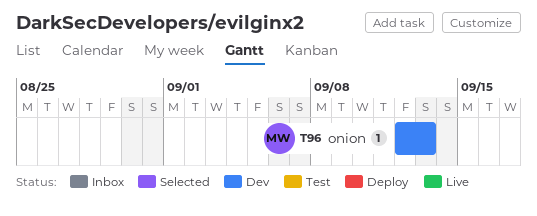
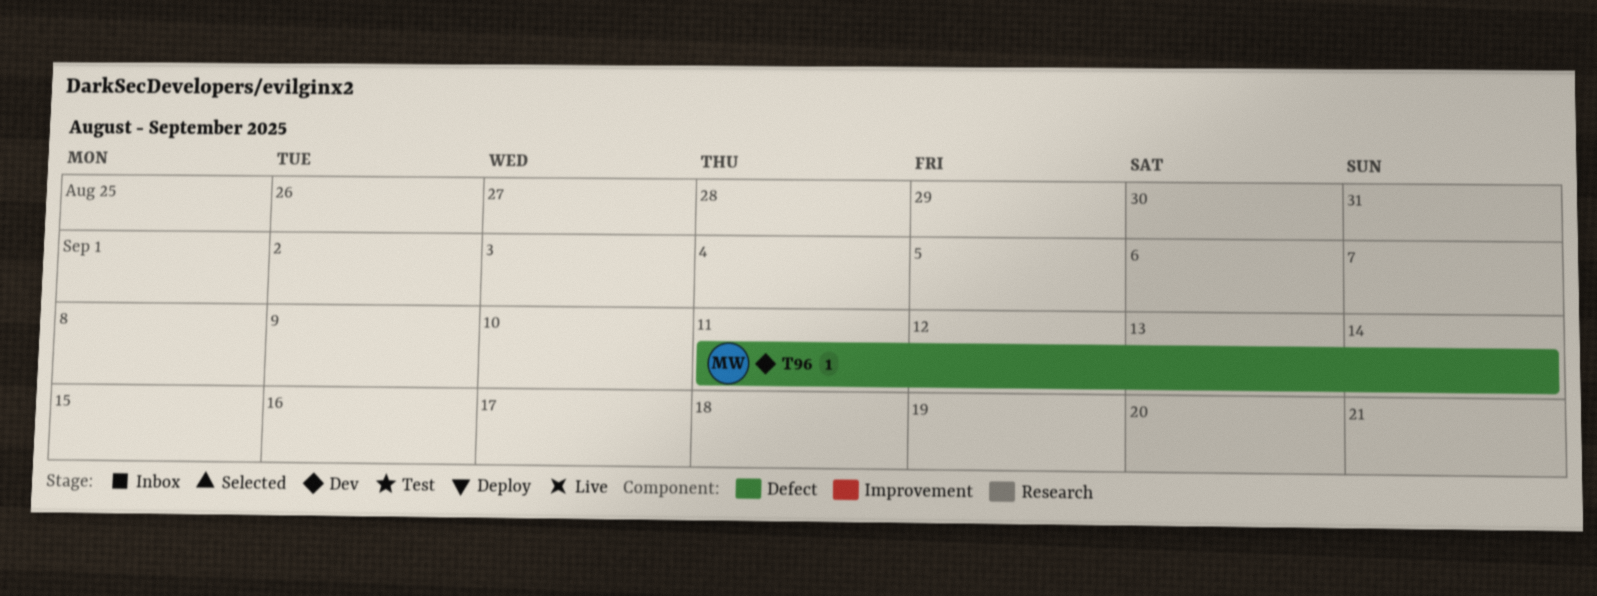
T96, start: Sep 12 -> Sep 11
T96, due: Sep 13 -> Sep 14

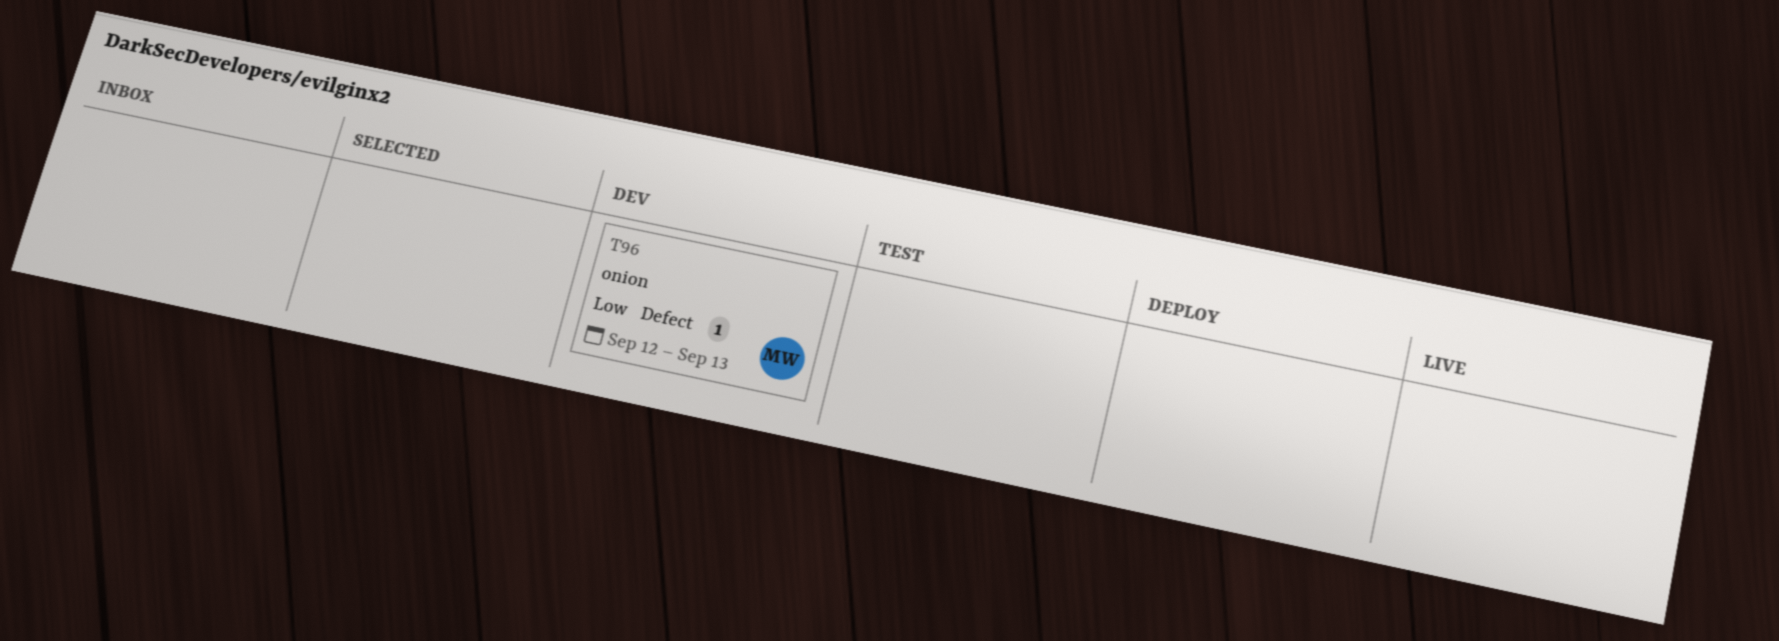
T96, start: Sep 11 -> Sep 12
T96, due: Sep 14 -> Sep 13

